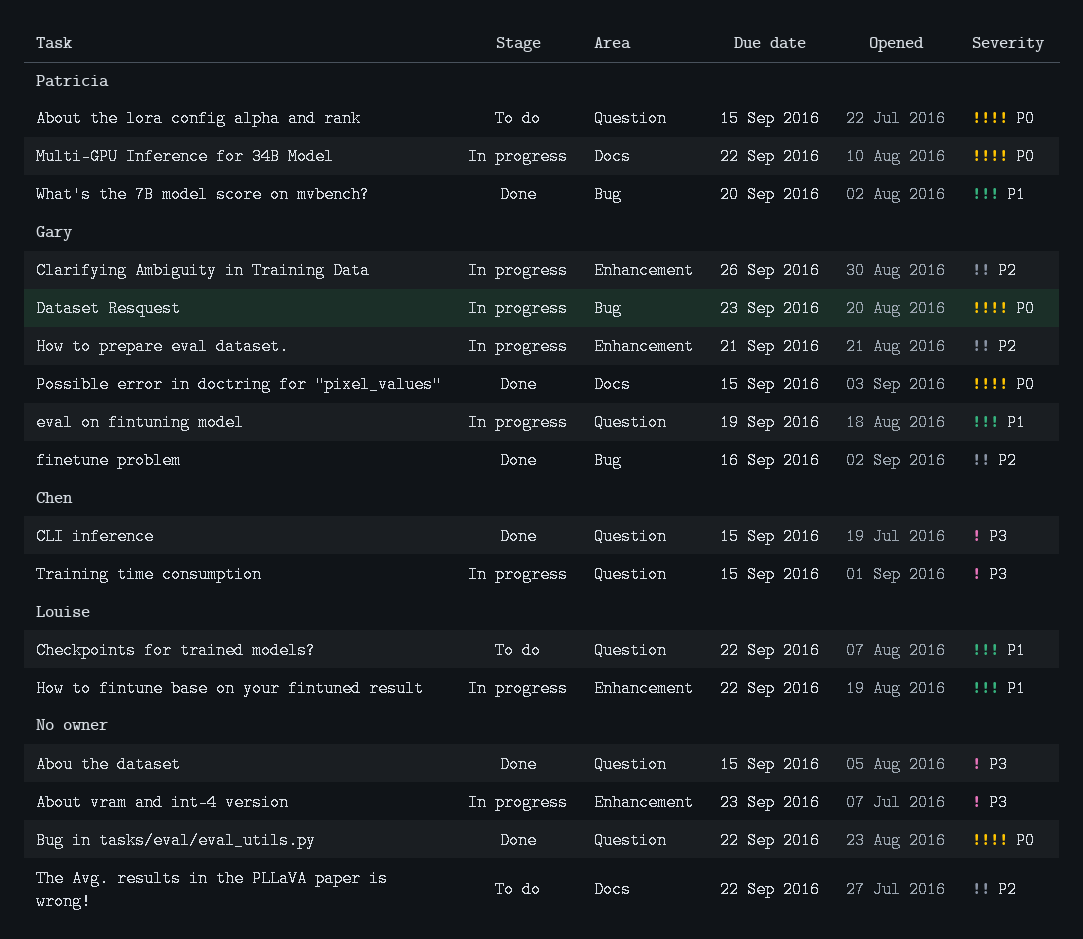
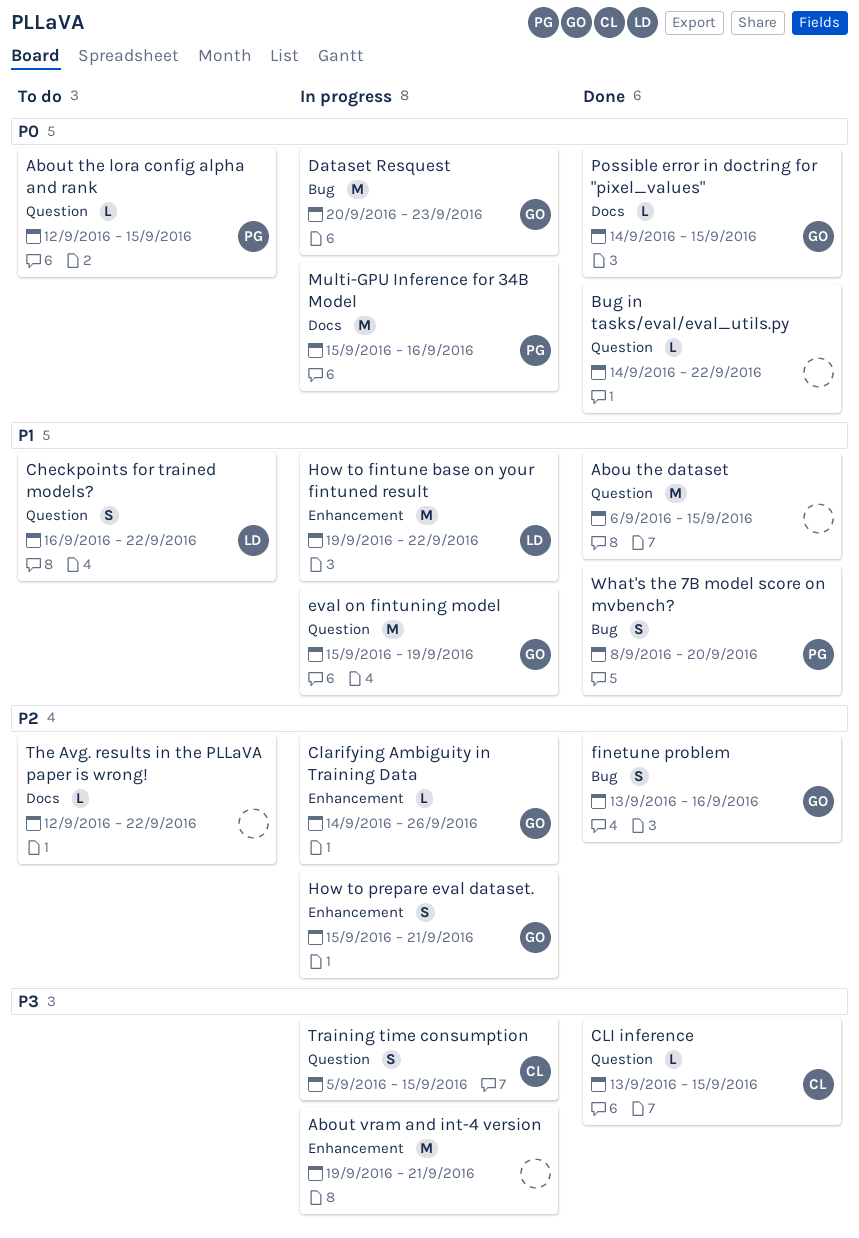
Abou the dataset, priority: P3 -> P1
About vram and int-4 version, due: Sep 23 -> Sep 21
Multi-GPU Inference for 34B Model, due: Sep 22 -> Sep 16

